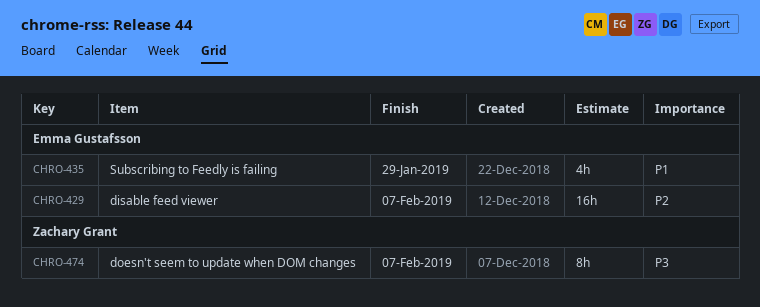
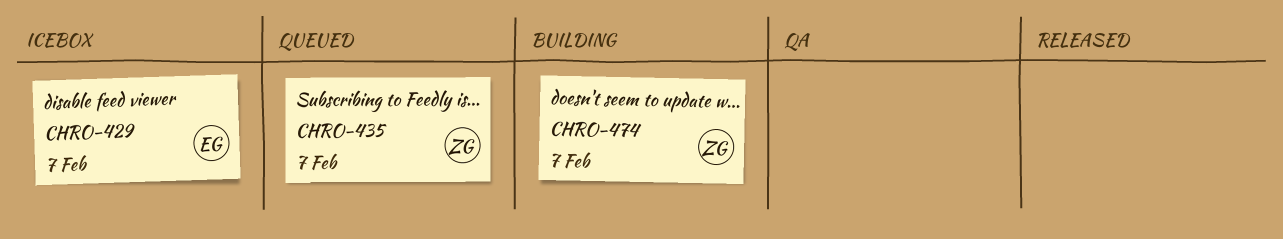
CHRO-435, owner: Emma Gustafsson -> Zachary Grant
CHRO-435, due: Jan 29 -> Feb 7

